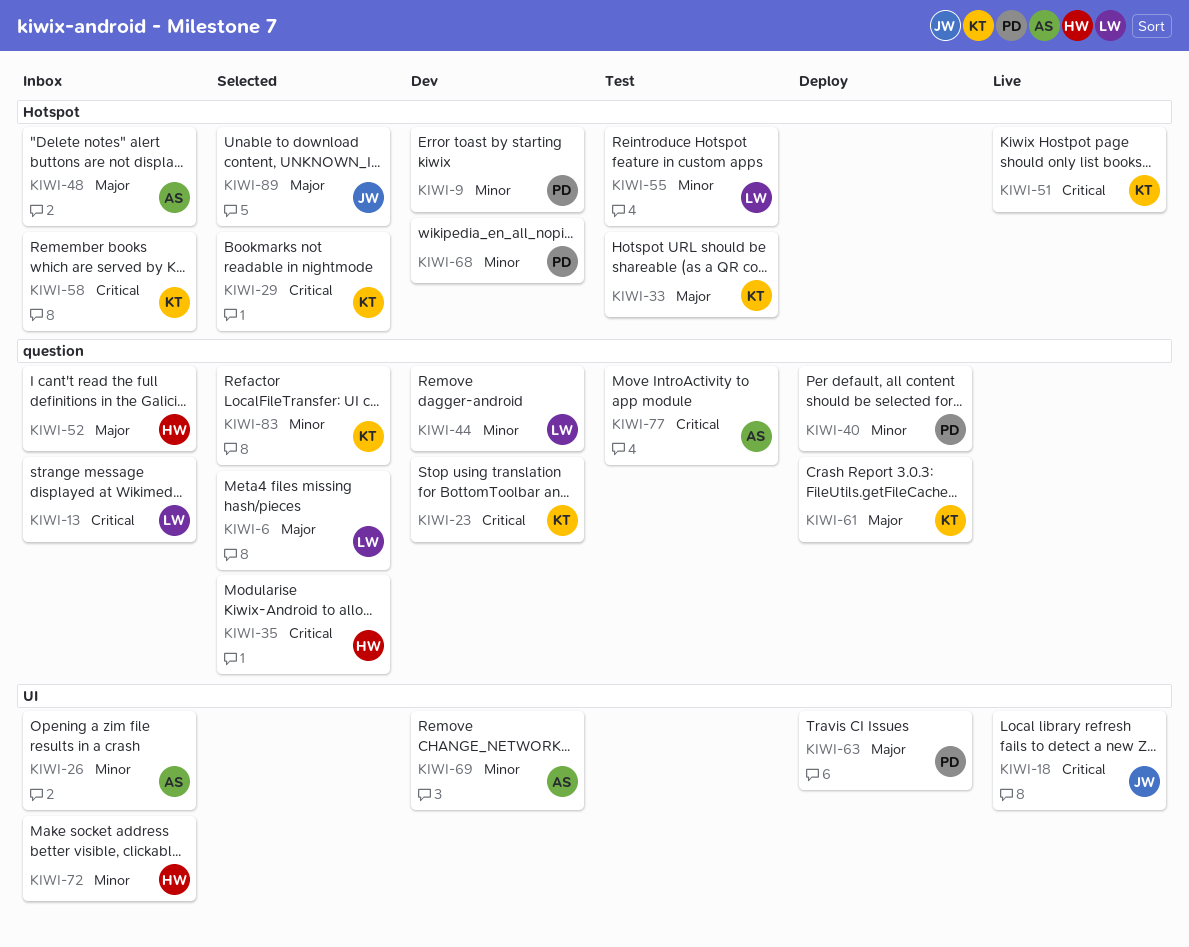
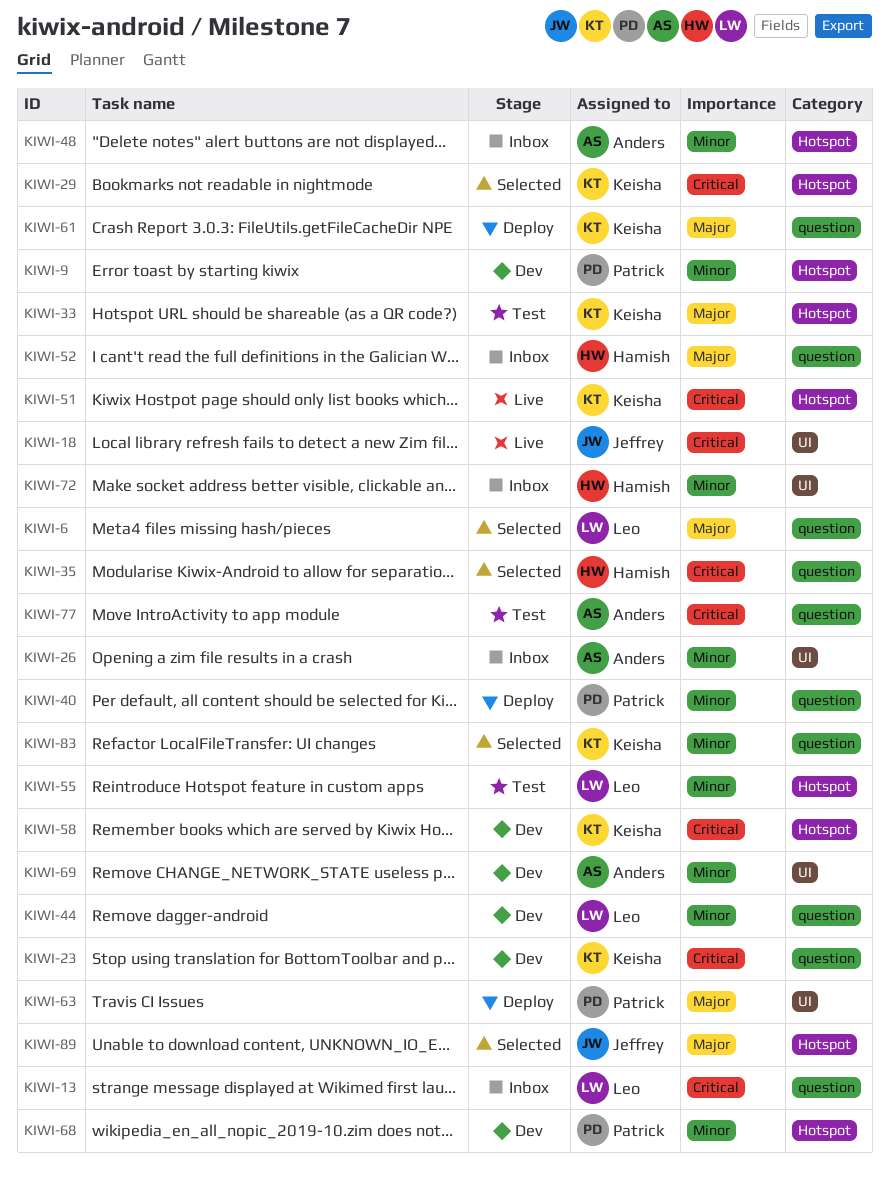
KIWI-48, priority: Major -> Minor
KIWI-58, status: Inbox -> Dev

